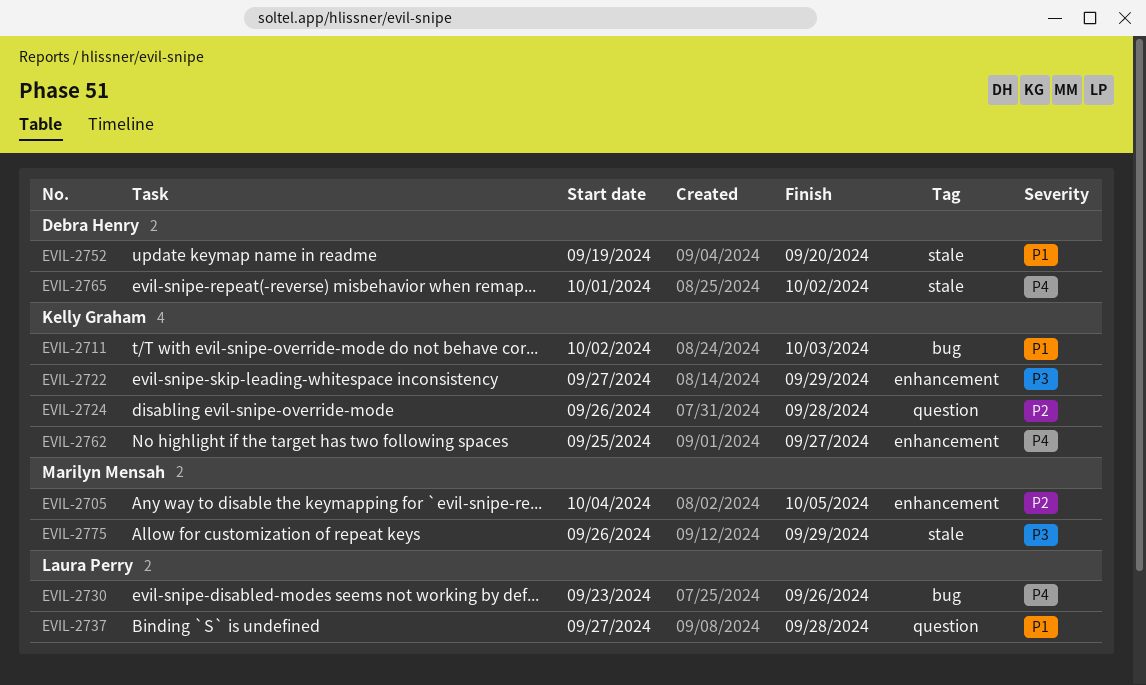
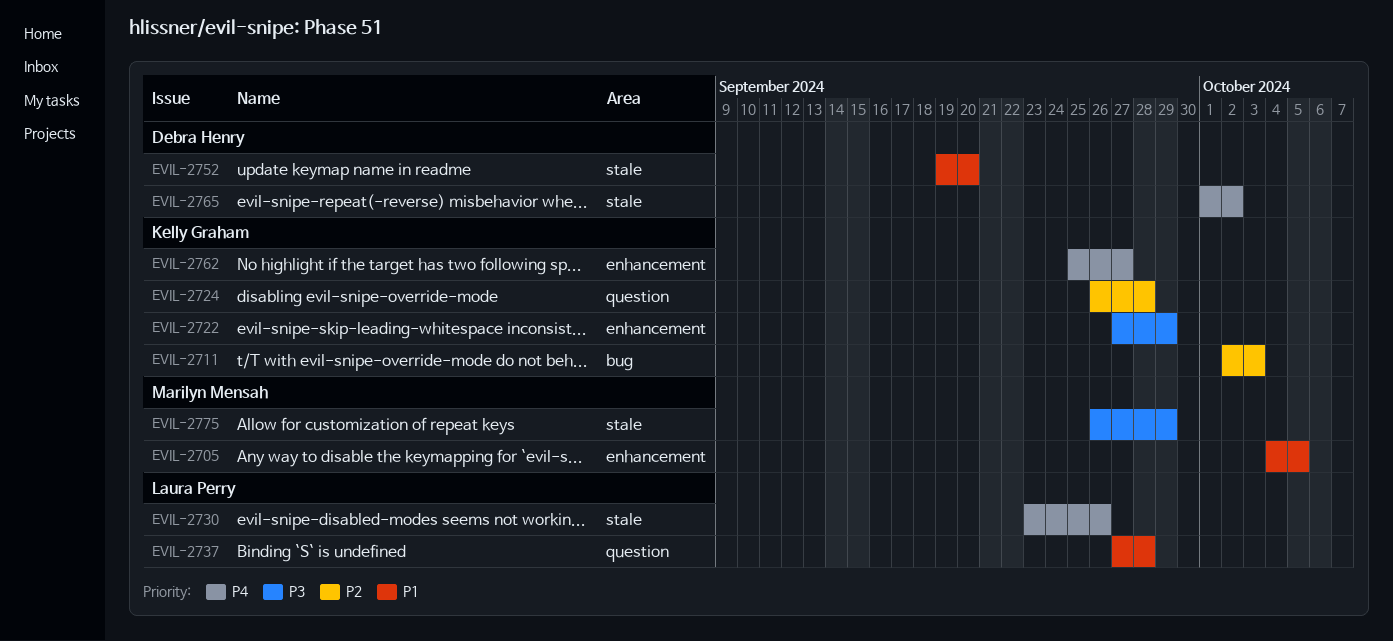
EVIL-2705, priority: P2 -> P1
EVIL-2711, priority: P1 -> P2
EVIL-2730, label: bug -> stale

